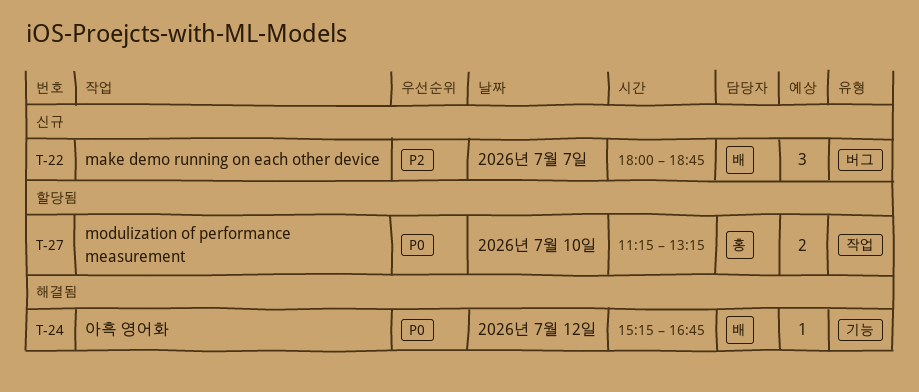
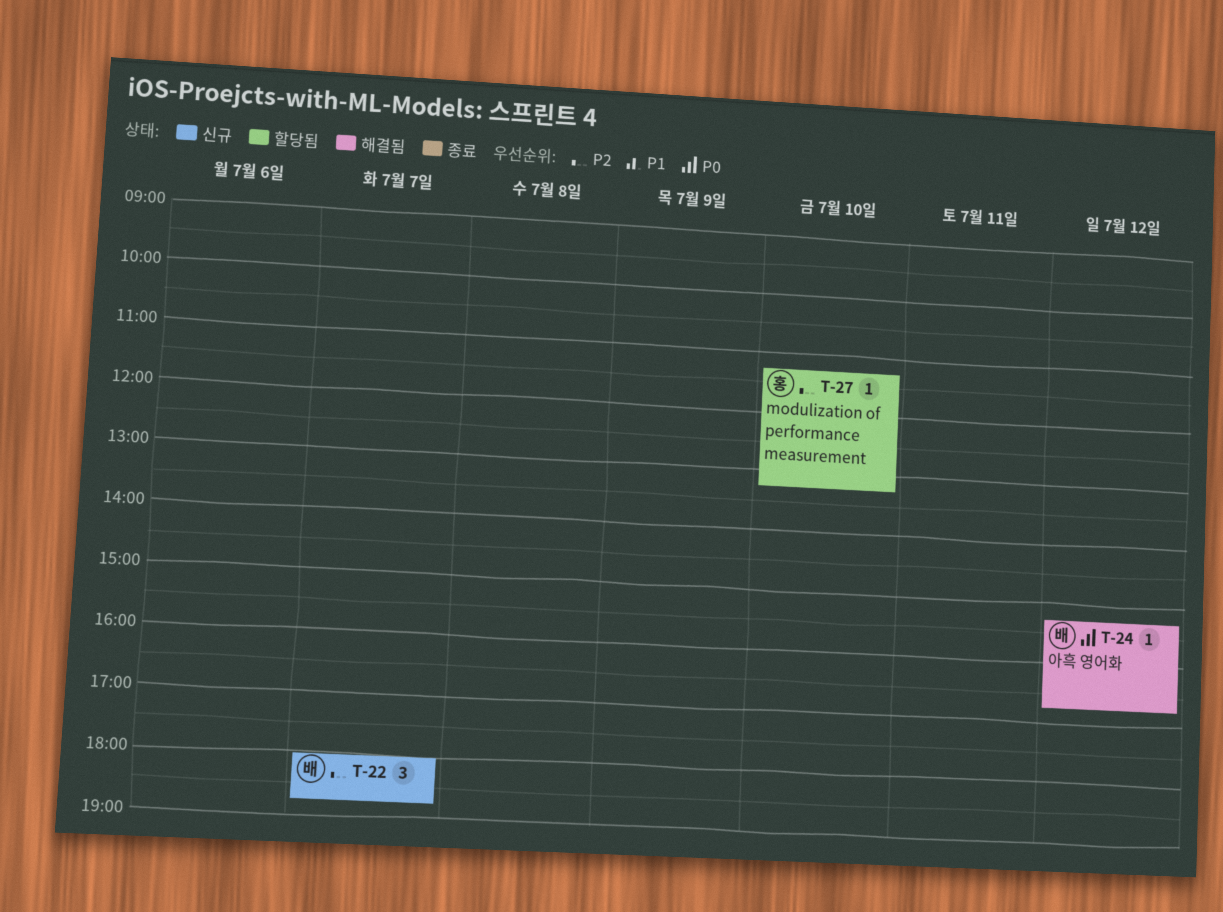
T-27, priority: P0 -> P2
T-27, estimate: 2 -> 1

